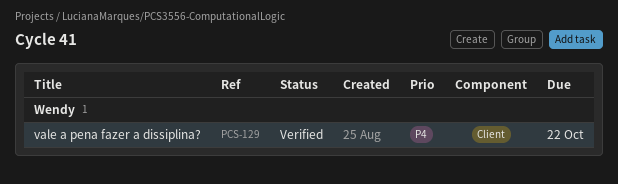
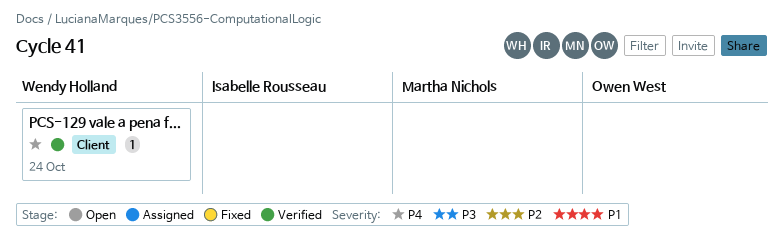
PCS-129, due: Oct 22 -> Oct 24

